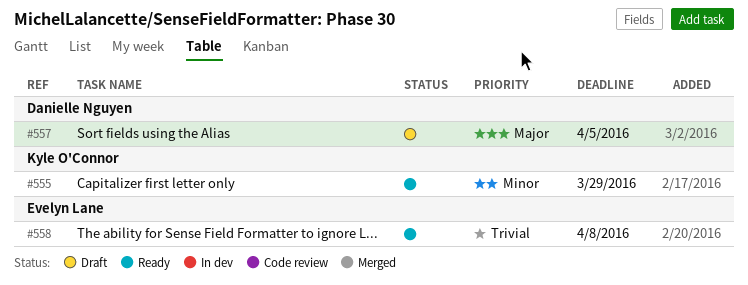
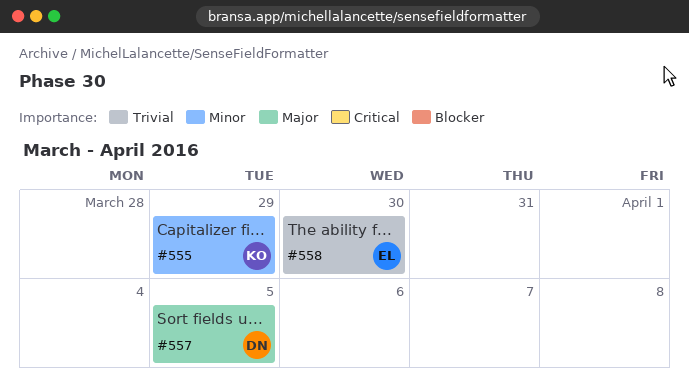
#558, due: Apr 8 -> Mar 30

